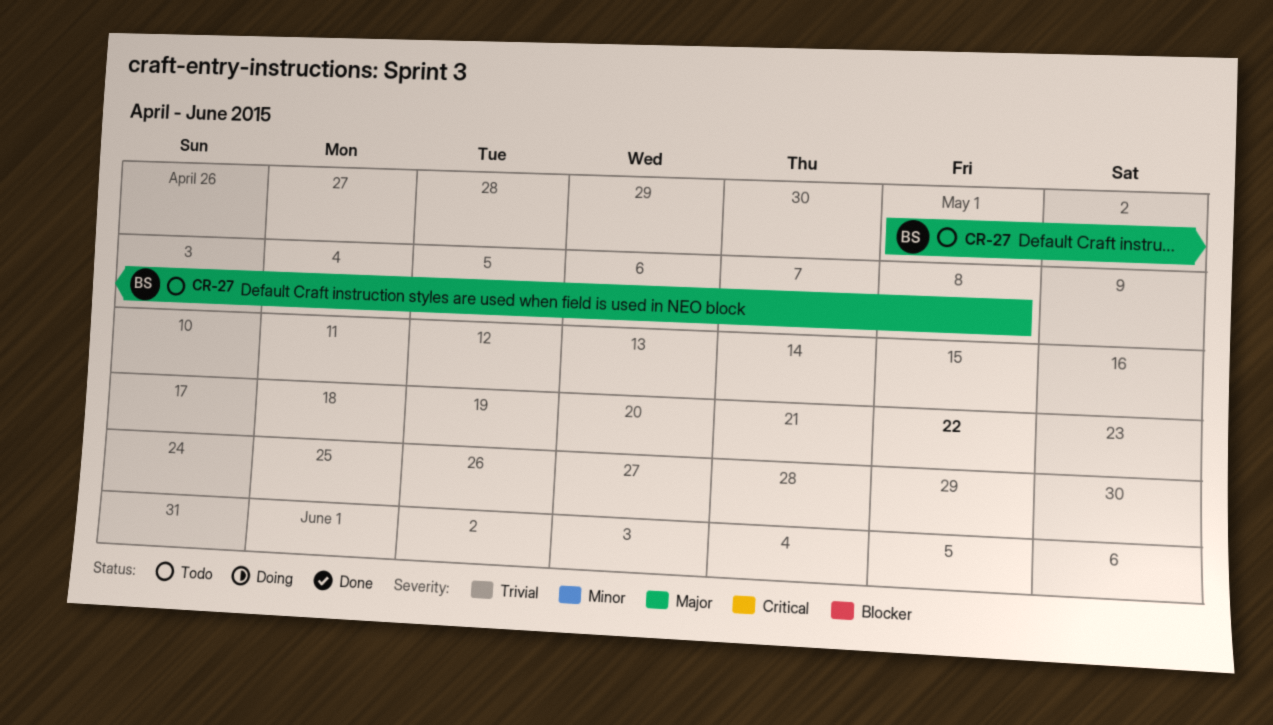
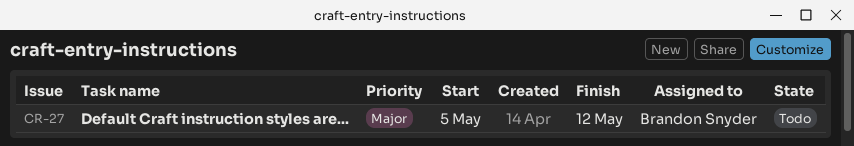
CR-27, start: May 1 -> May 5
CR-27, due: May 8 -> May 12

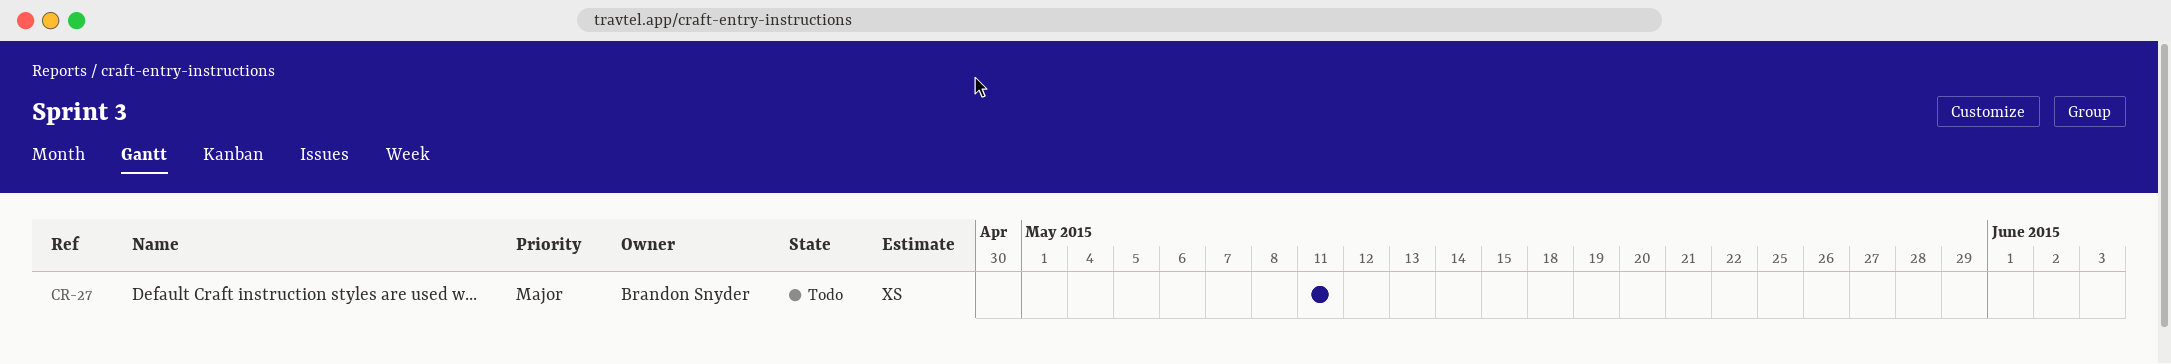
CR-27, start: May 5 -> May 11
CR-27, due: May 12 -> May 11

